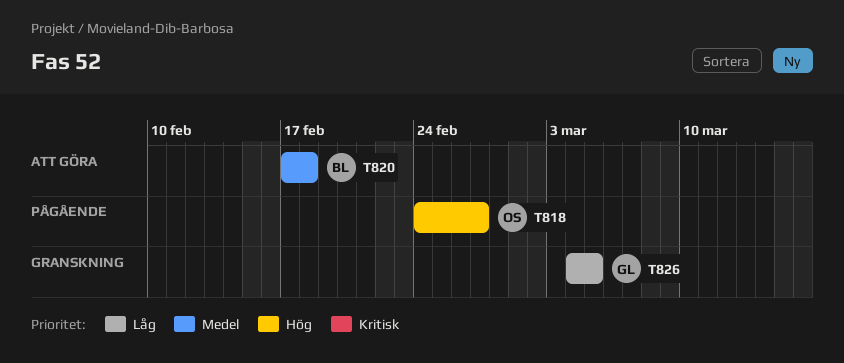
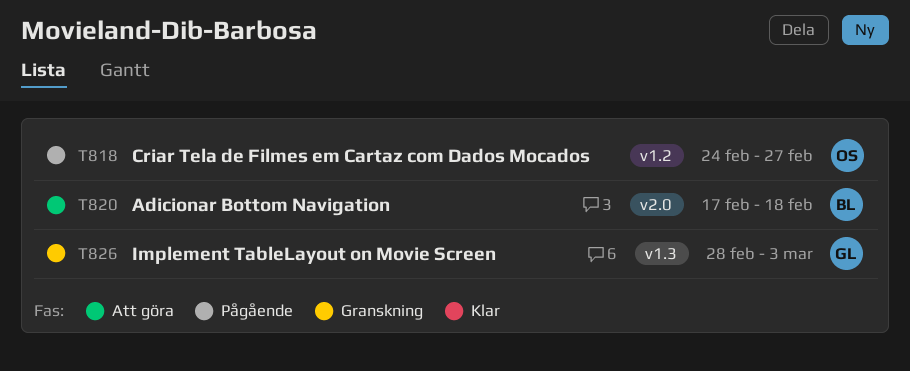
T826, start: Mar 4 -> Feb 28
T826, due: Mar 5 -> Mar 3

